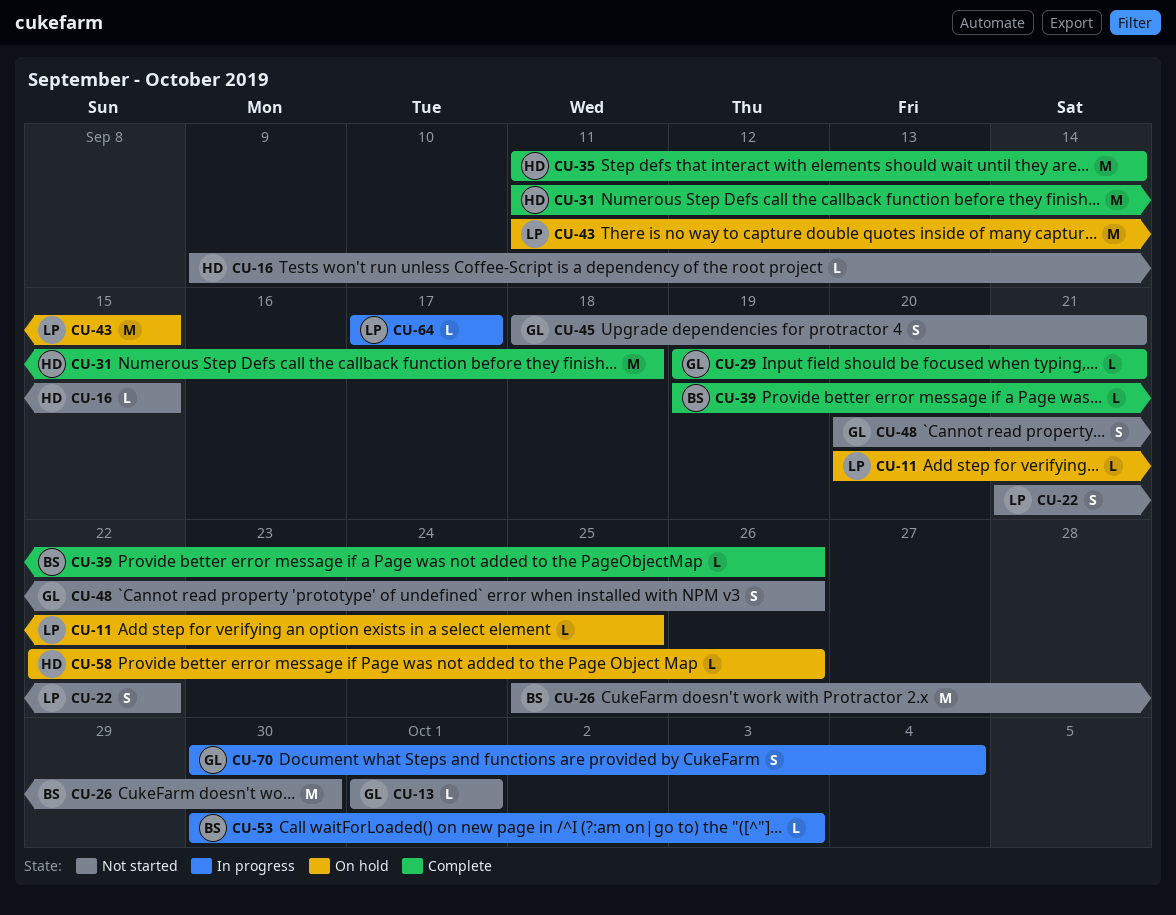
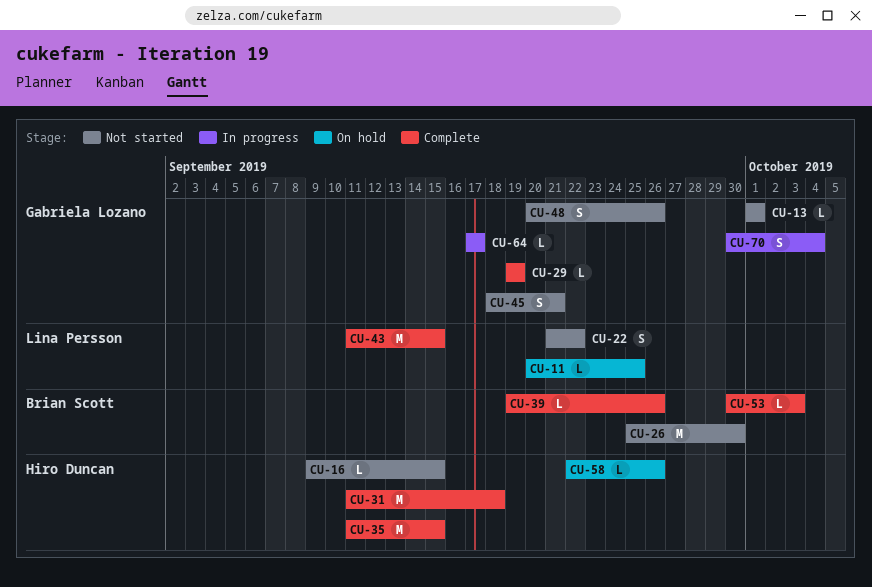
CU-29, due: Sep 21 -> Sep 19
CU-35, due: Sep 14 -> Sep 15
CU-43, status: On hold -> Complete
CU-53, status: In progress -> Complete
CU-64, owner: Lina Persson -> Gabriela Lozano

